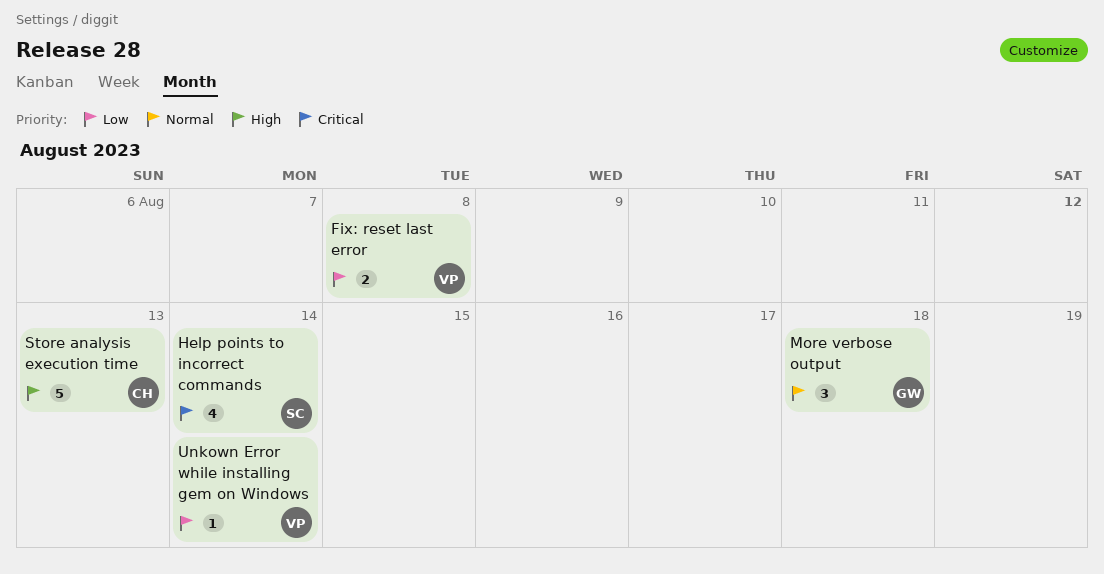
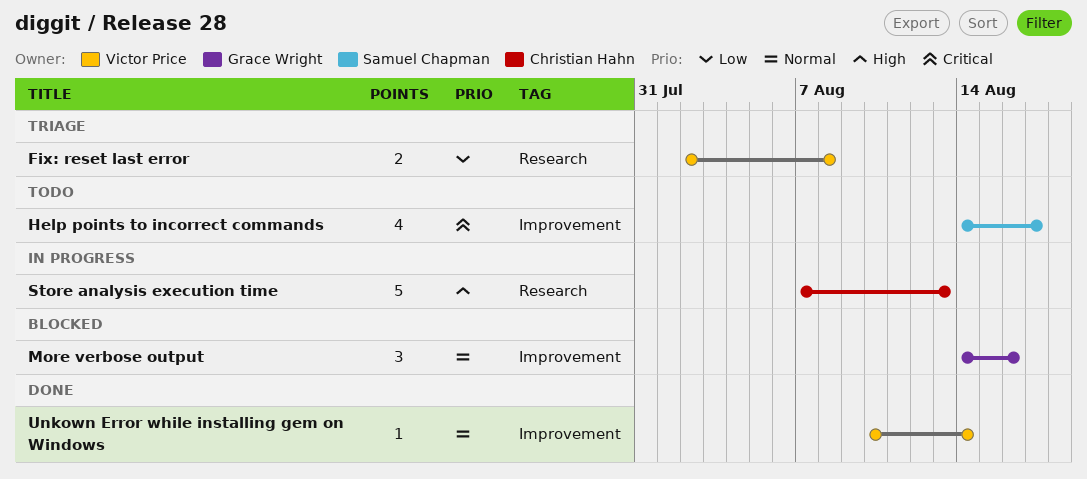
Help points to incorrect commands, due: Aug 14 -> Aug 17
More verbose output, due: Aug 18 -> Aug 16
Unkown Error while installing gem on Windows, priority: Low -> Normal

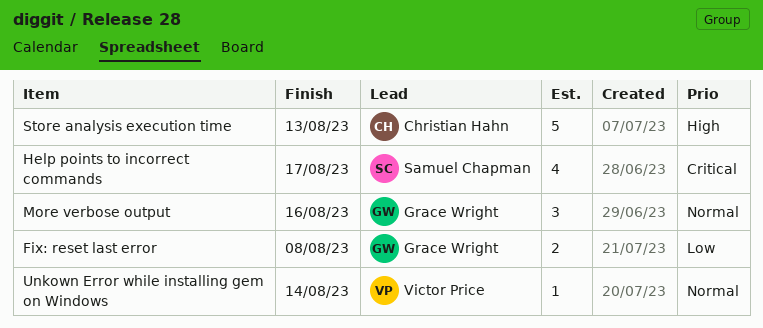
Fix: reset last error, owner: Victor Price -> Grace Wright

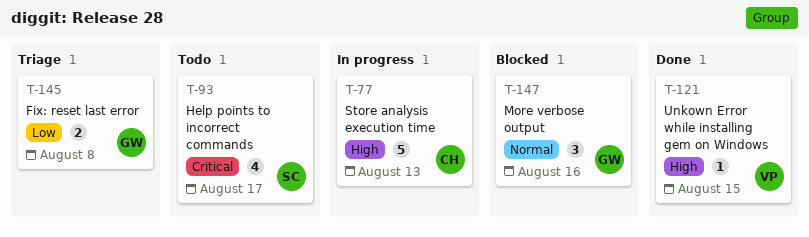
Unkown Error while installing gem on Windows, priority: Normal -> High
Unkown Error while installing gem on Windows, due: Aug 14 -> Aug 15

